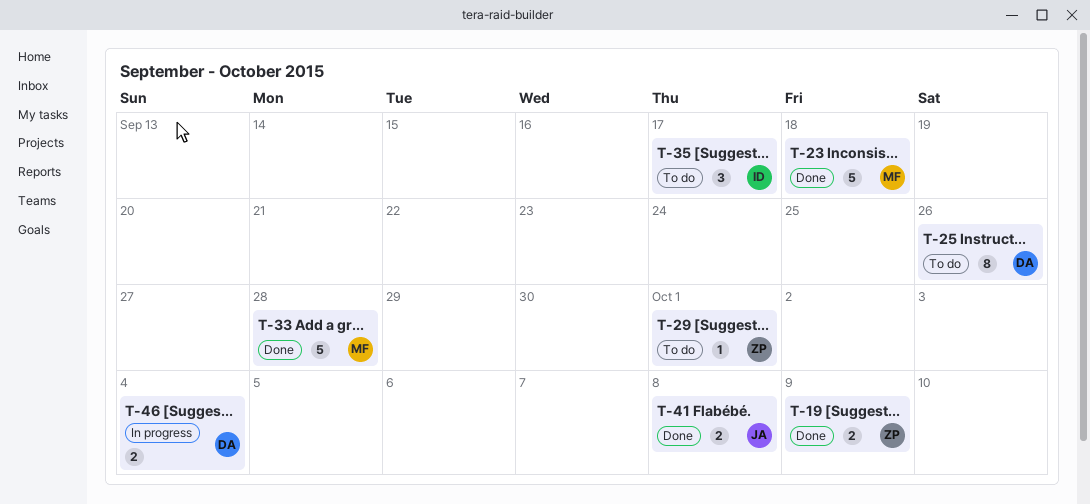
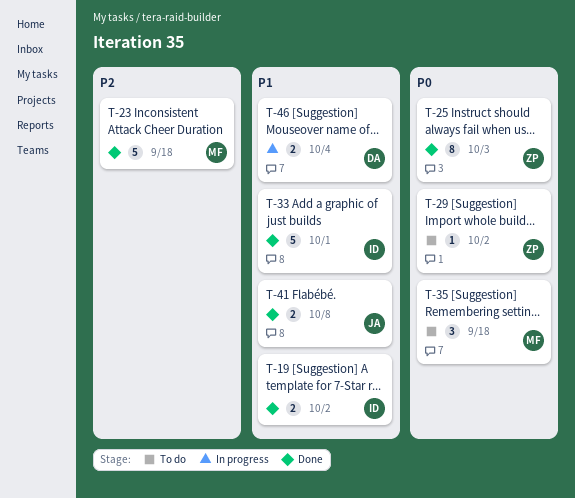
T-19, owner: ZP -> ID
T-19, due: Oct 9 -> Oct 2
T-25, status: To do -> Done
T-25, owner: DA -> ZP
T-25, due: Sep 26 -> Oct 3
T-29, due: Oct 1 -> Oct 2
T-33, owner: MF -> ID
T-33, due: Sep 28 -> Oct 1
T-35, owner: ID -> MF
T-35, due: Sep 17 -> Sep 18

